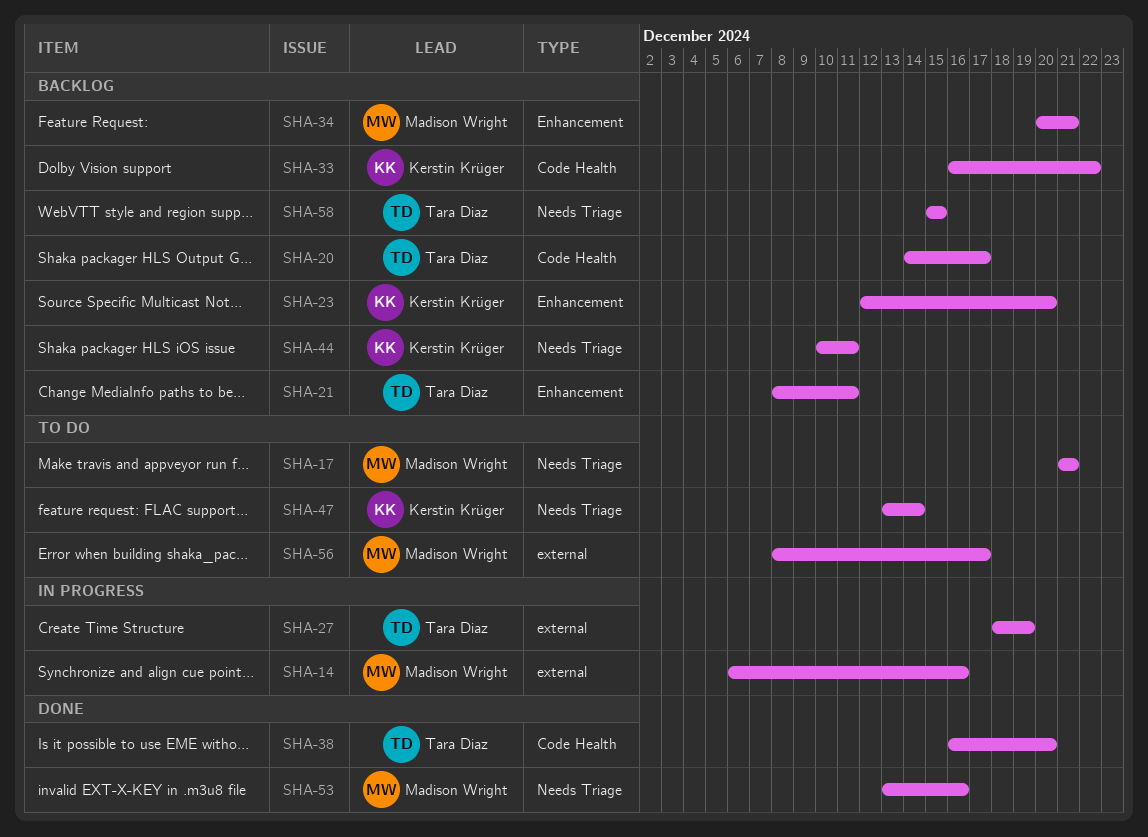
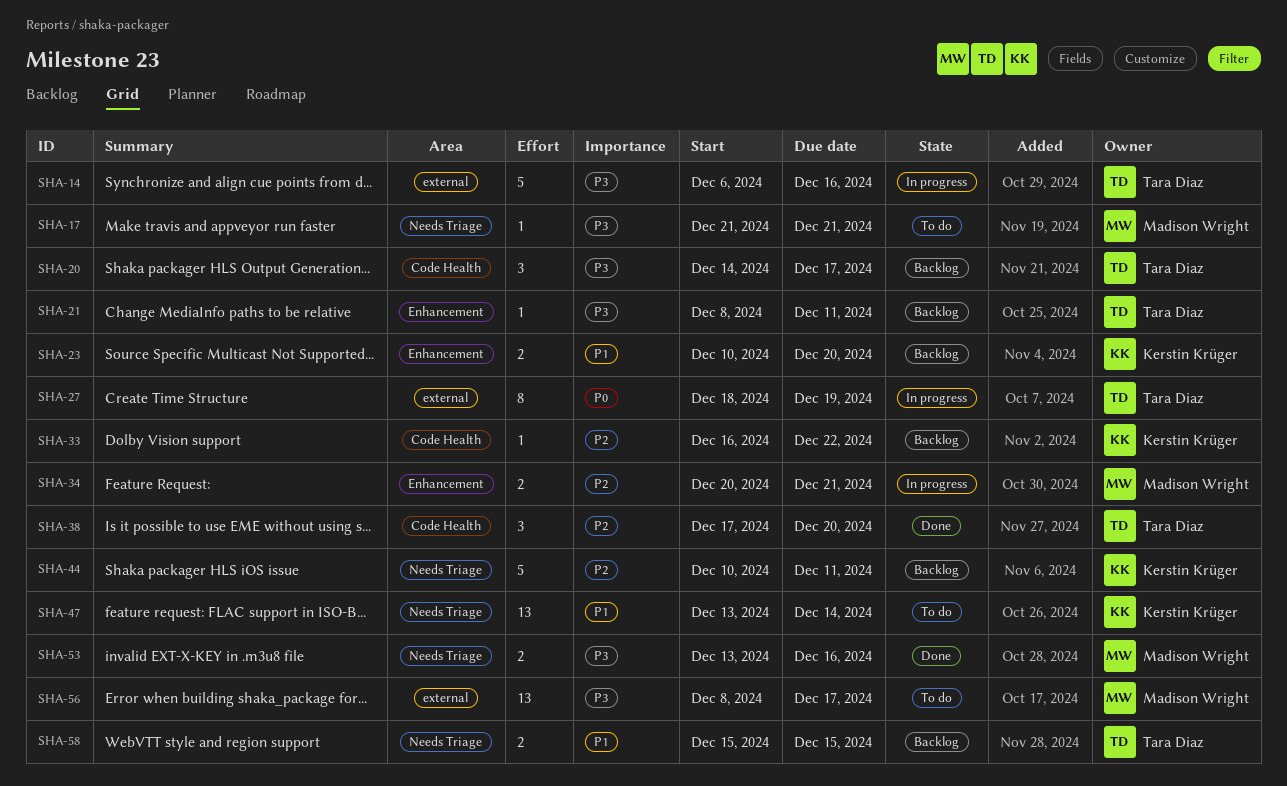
SHA-14, owner: Madison Wright -> Tara Diaz
SHA-23, start: Dec 12 -> Dec 10
SHA-34, status: Backlog -> In progress
SHA-38, start: Dec 16 -> Dec 17

